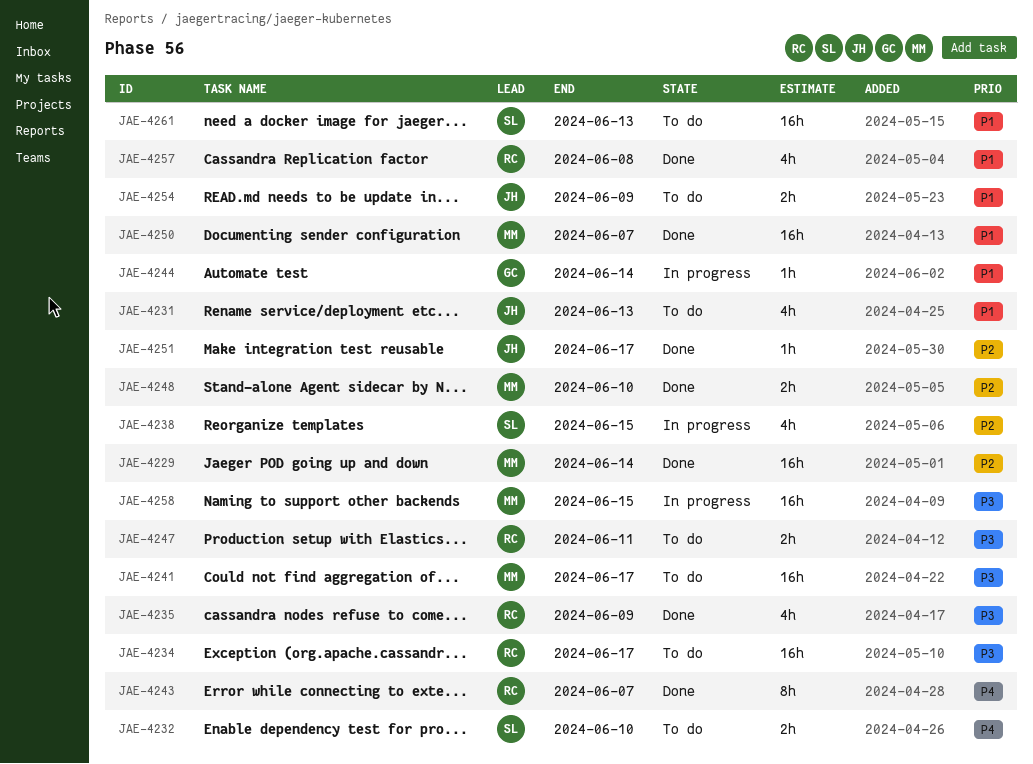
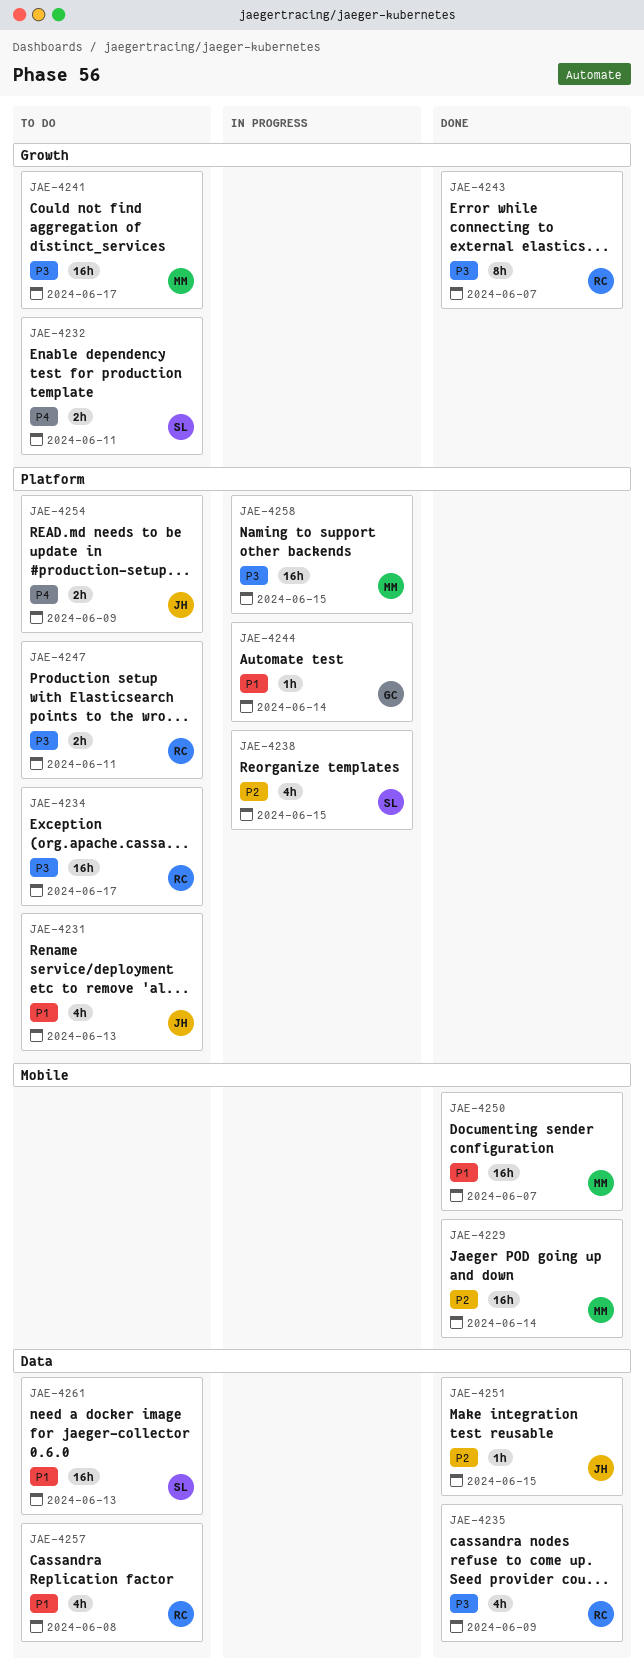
JAE-4232, due: Jun 10 -> Jun 11
JAE-4243, priority: P4 -> P3
JAE-4248: present -> none
JAE-4251, due: Jun 17 -> Jun 15
JAE-4254, priority: P1 -> P4
JAE-4257, status: Done -> To do

